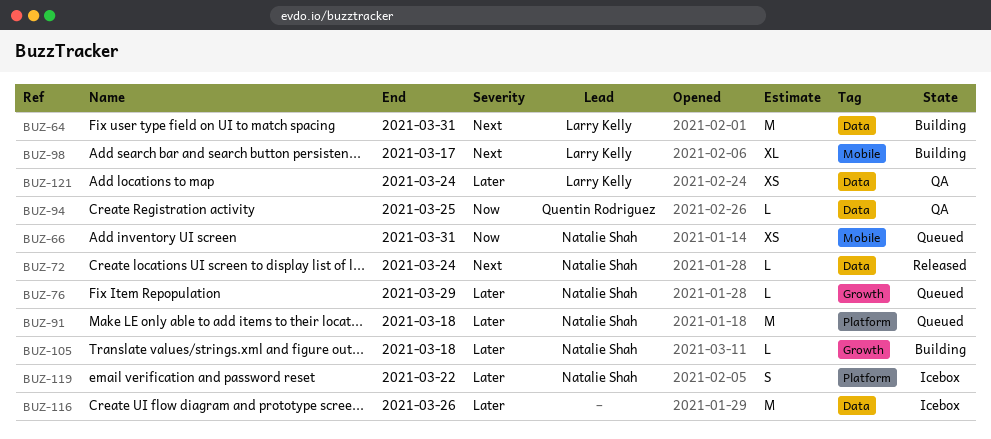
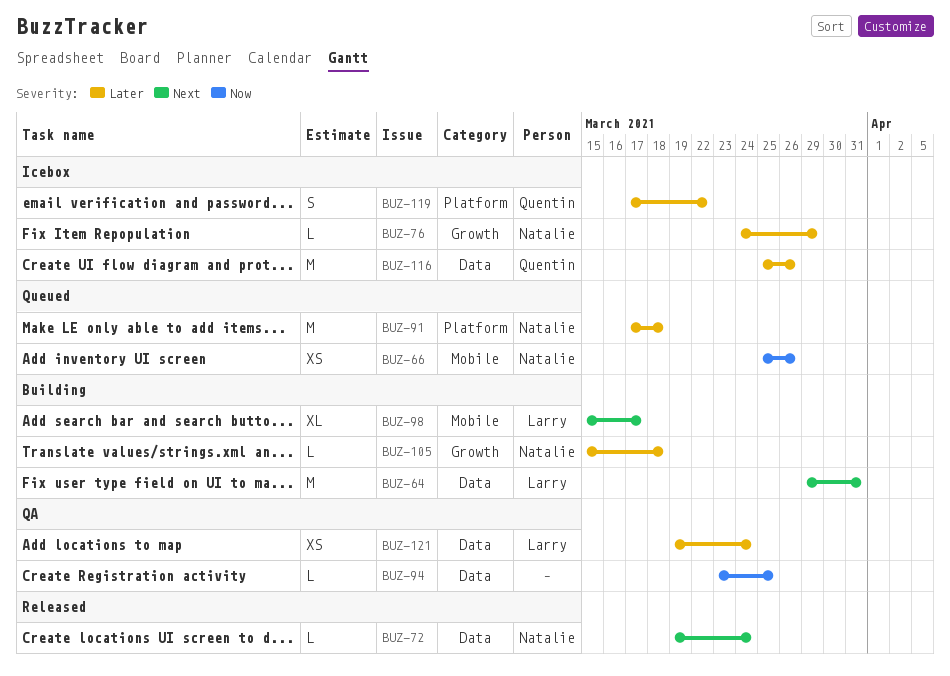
BUZ-66, due: Mar 31 -> Mar 26
BUZ-76, status: Queued -> Icebox
BUZ-94, owner: Quentin Rodriguez -> none
BUZ-116, owner: none -> Quentin Rodriguez
BUZ-119, owner: Natalie Shah -> Quentin Rodriguez

